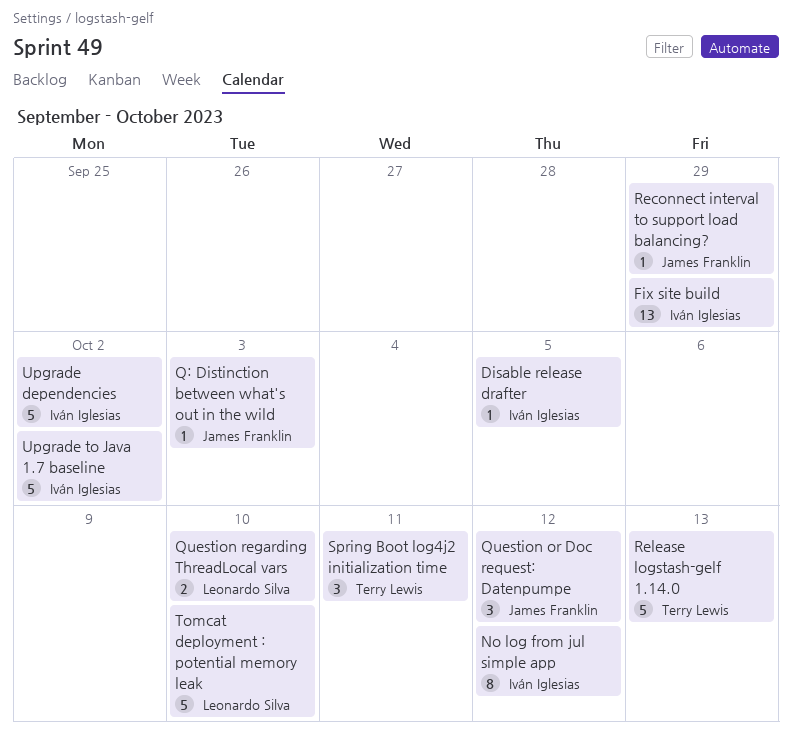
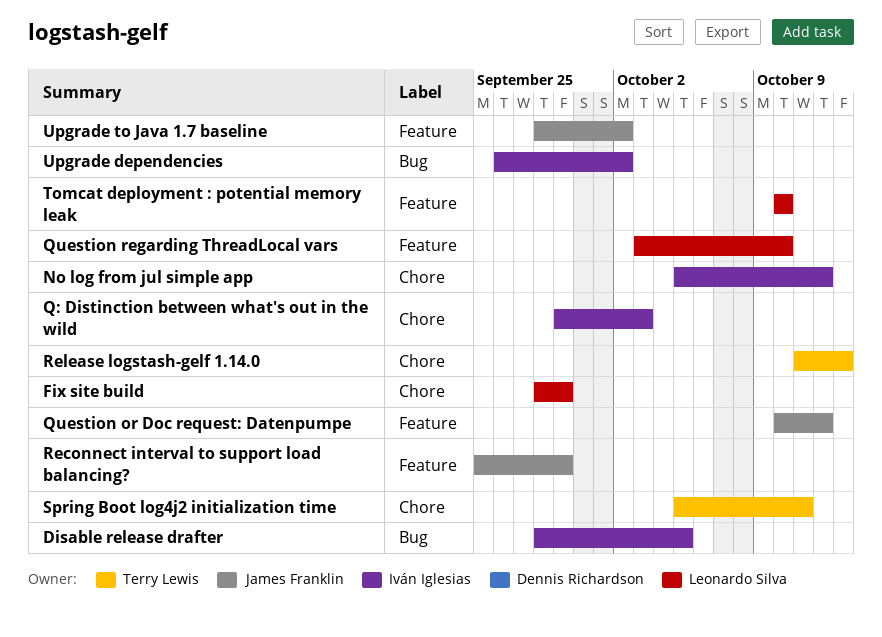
Fix site build, owner: Iván Iglesias -> Leonardo Silva
Q: Distinction between what's out in the wild, owner: James Franklin -> Iván Iglesias
Upgrade to Java 1.7 baseline, owner: Iván Iglesias -> James Franklin

